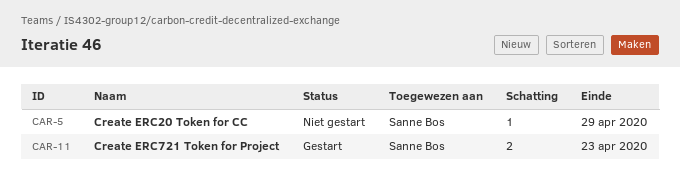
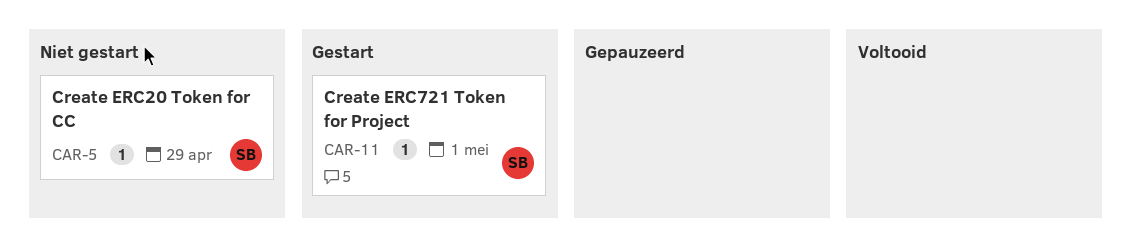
CAR-11, estimate: 2 -> 1
CAR-11, due: Apr 23 -> May 1

